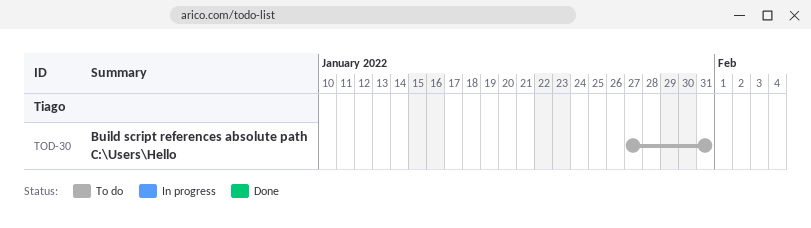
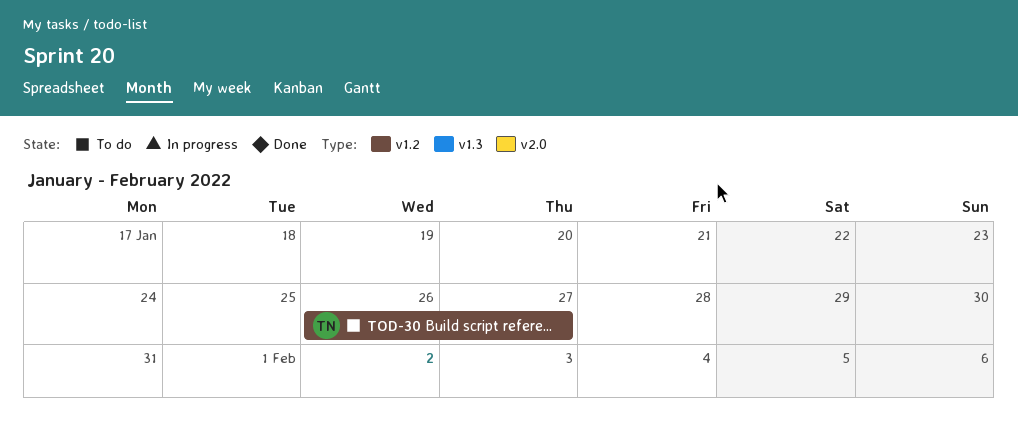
TOD-30, start: Jan 27 -> Jan 26
TOD-30, due: Jan 31 -> Jan 27

